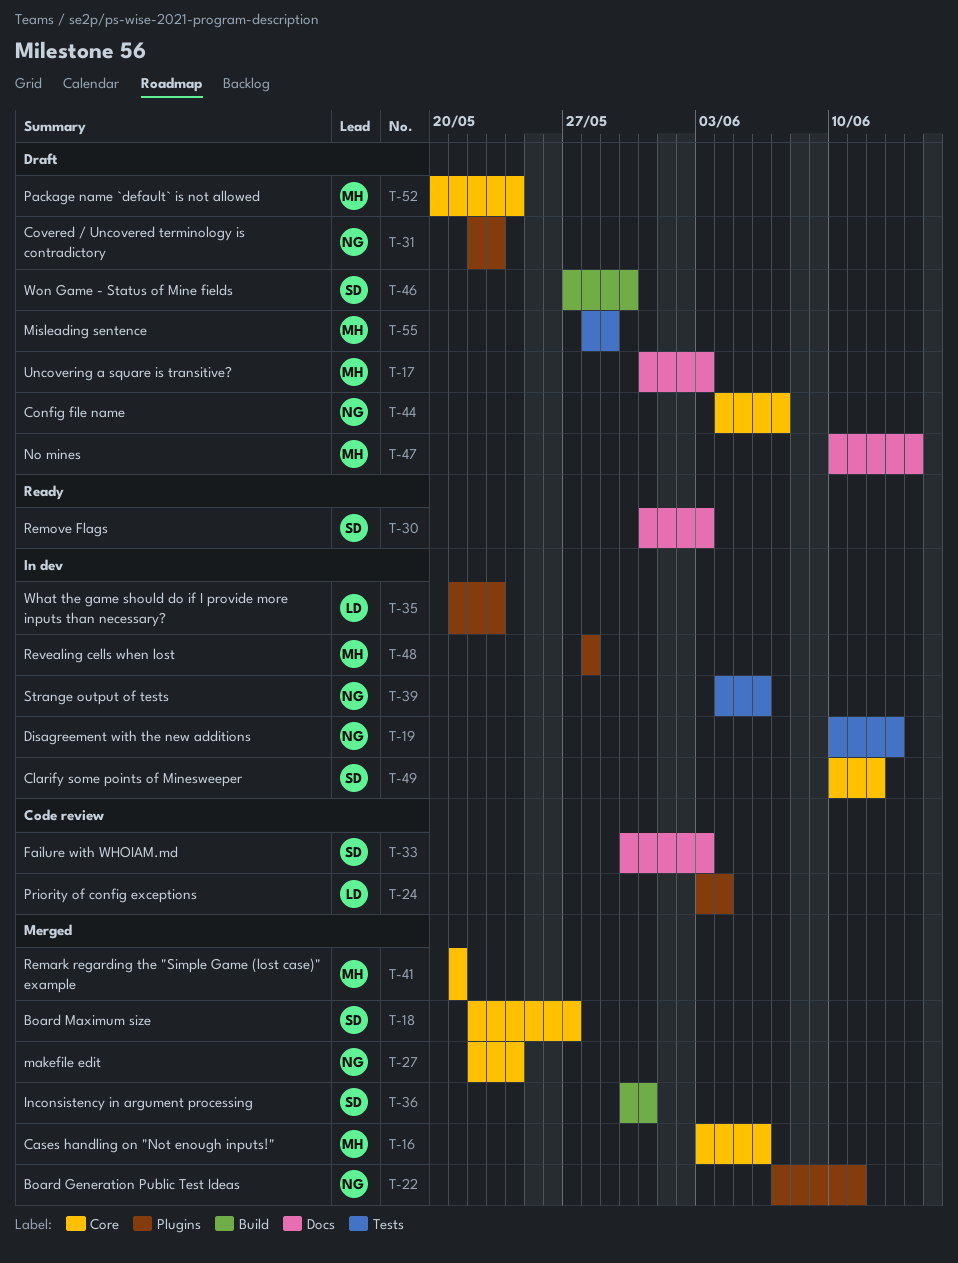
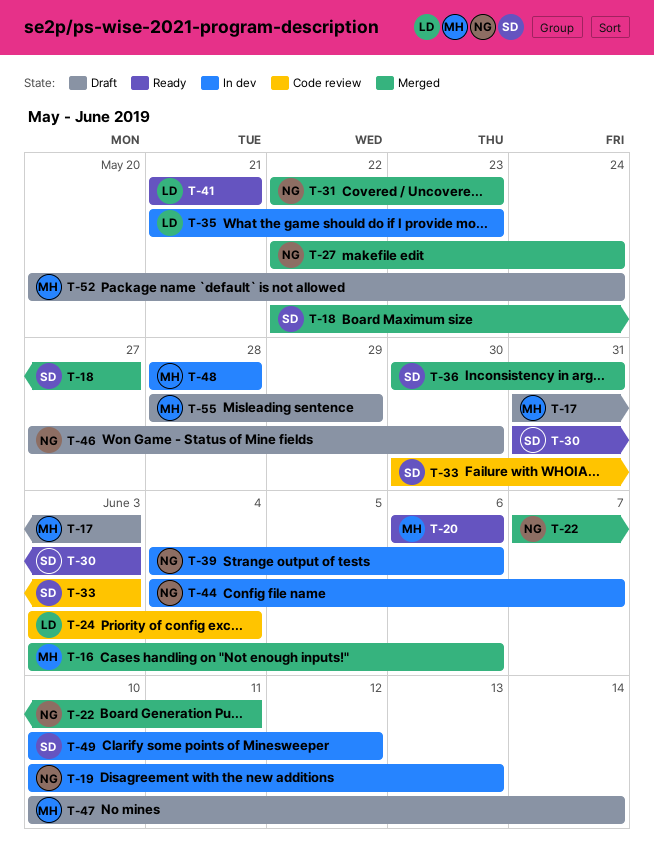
T-20: none -> present
T-31, status: Draft -> Merged
T-41, status: Merged -> Ready
T-41, owner: MH -> LD
T-44, status: Draft -> In dev
T-46, owner: SD -> NG

